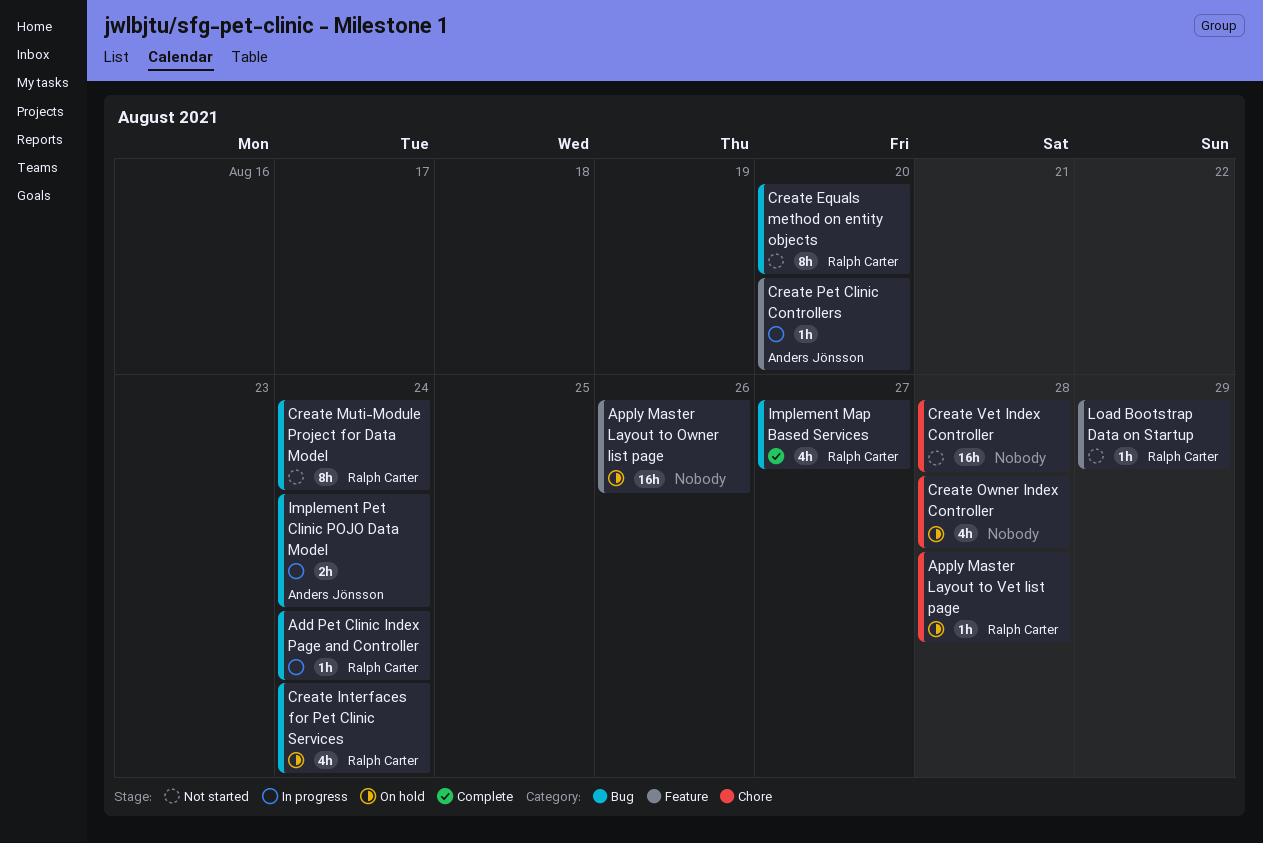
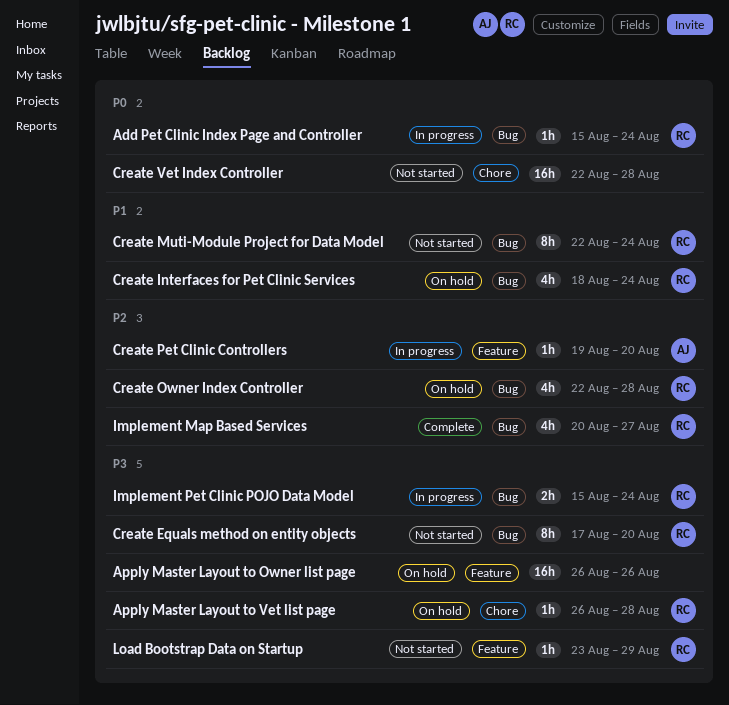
Create Owner Index Controller, owner: none -> Ralph Carter
Create Owner Index Controller, label: Chore -> Bug
Implement Pet Clinic POJO Data Model, owner: Anders Jönsson -> Ralph Carter

